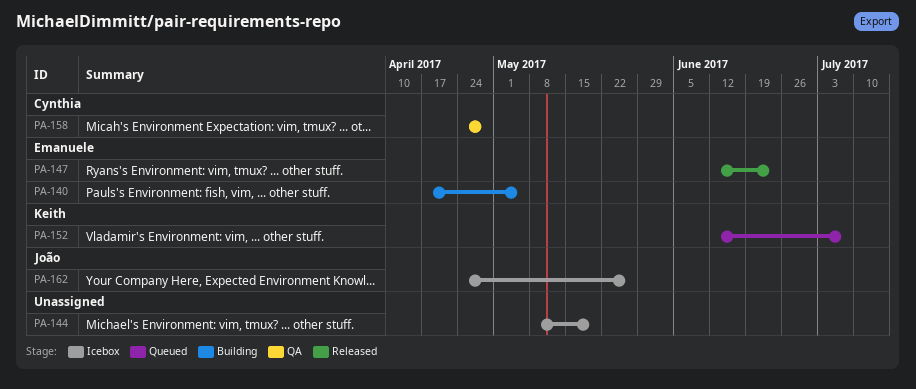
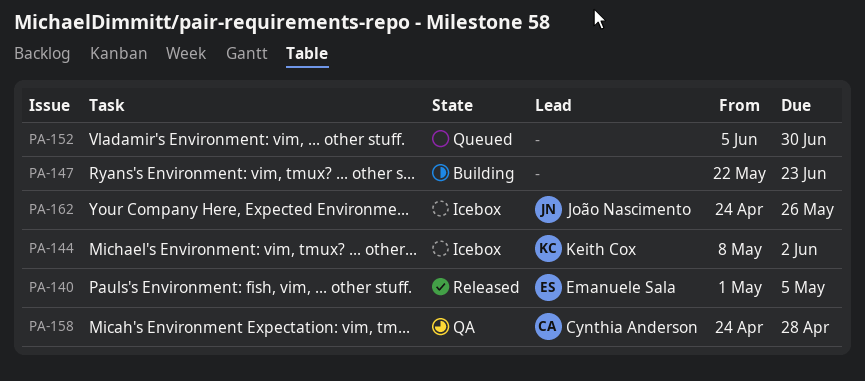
PA-140, status: Building -> Released
PA-140, start: Apr 17 -> May 1
PA-144, owner: none -> Keith Cox
PA-144, due: May 19 -> Jun 2
PA-147, status: Released -> Building
PA-147, owner: Emanuele Sala -> none
PA-147, start: Jun 12 -> May 22
PA-152, owner: Keith Cox -> none
PA-152, start: Jun 12 -> Jun 5
PA-152, due: Jul 7 -> Jun 30

